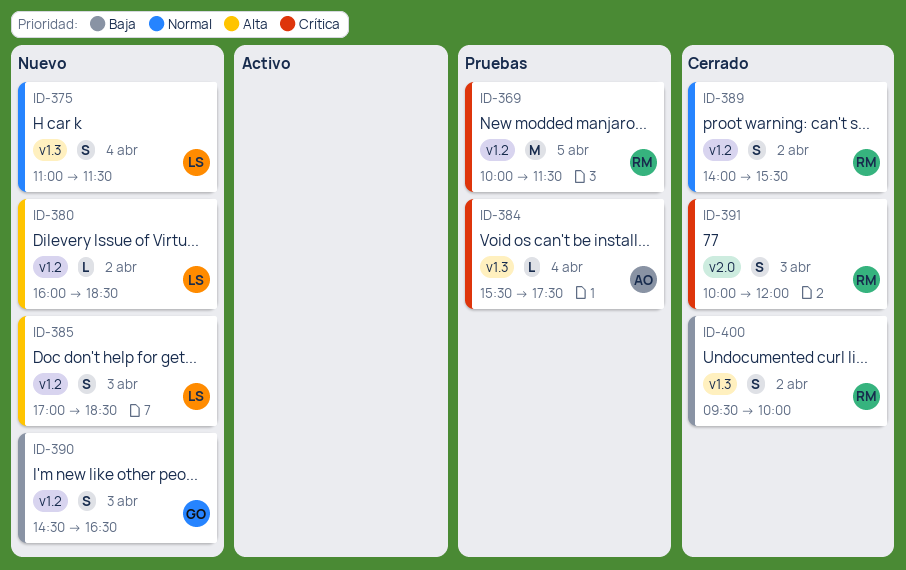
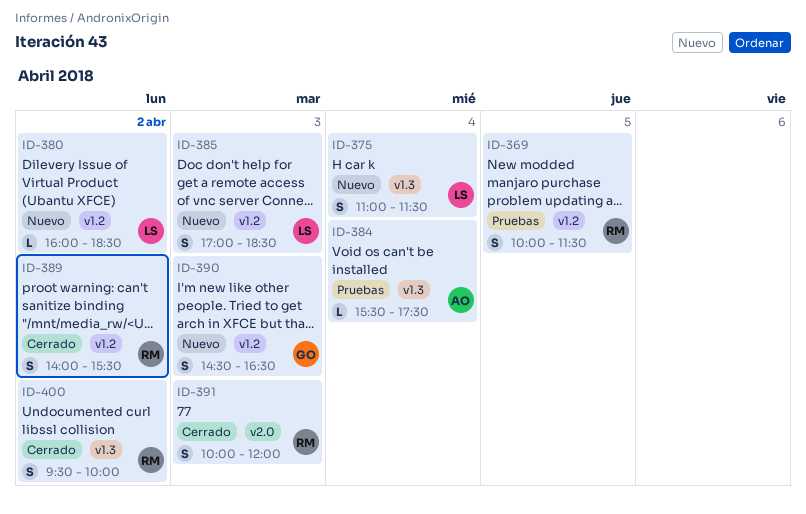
ID-369, estimate: M -> S

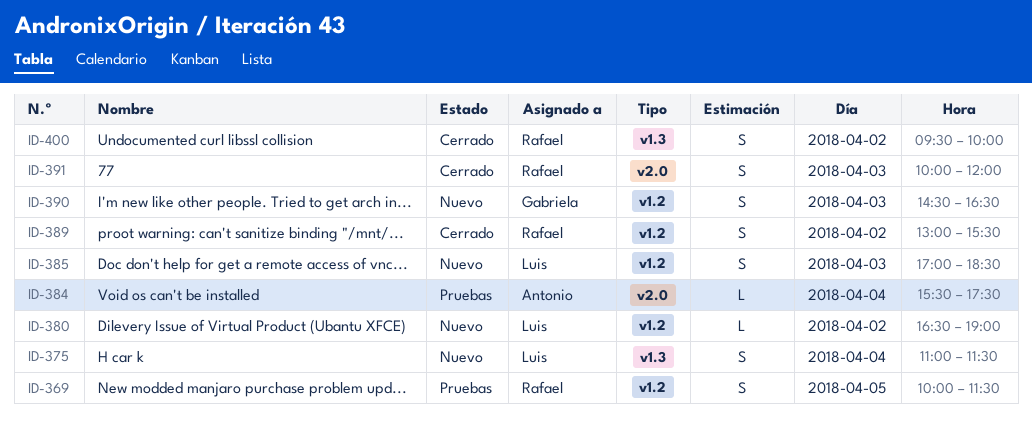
ID-380, begins: 16:00 -> 16:30
ID-380, ends: 18:30 -> 19:00
ID-384, label: v1.3 -> v2.0
ID-389, begins: 14:00 -> 13:00

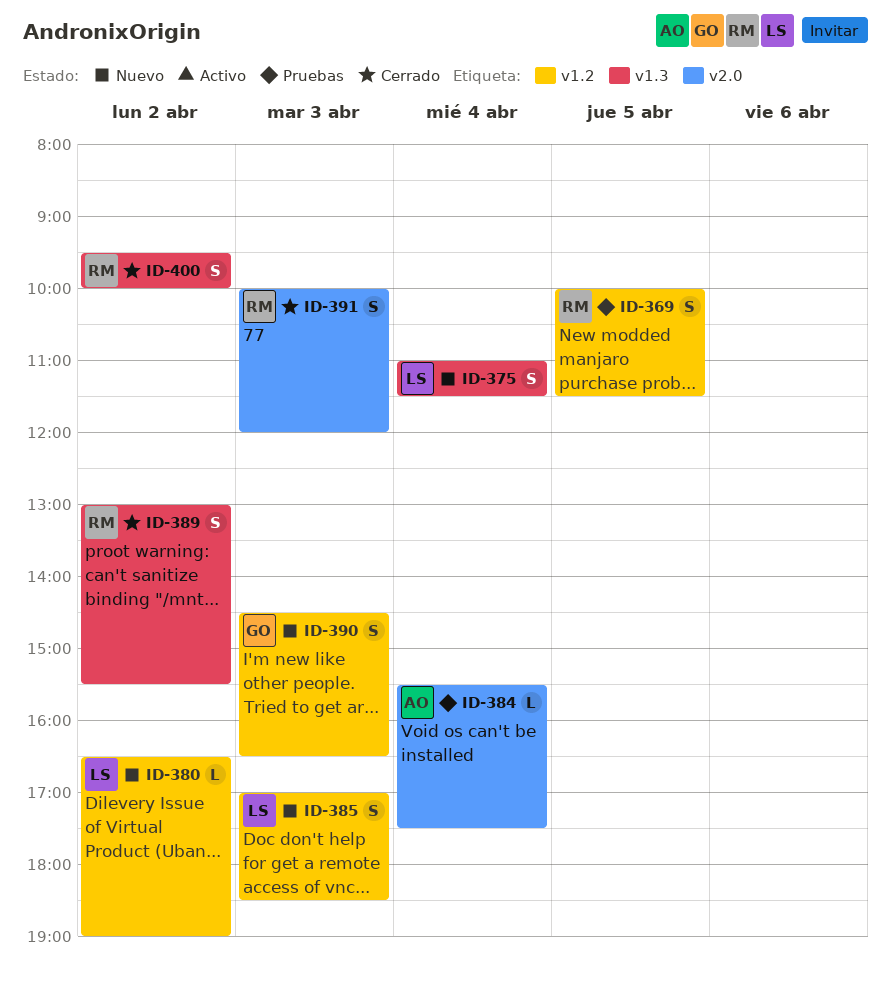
ID-389, label: v1.2 -> v1.3

